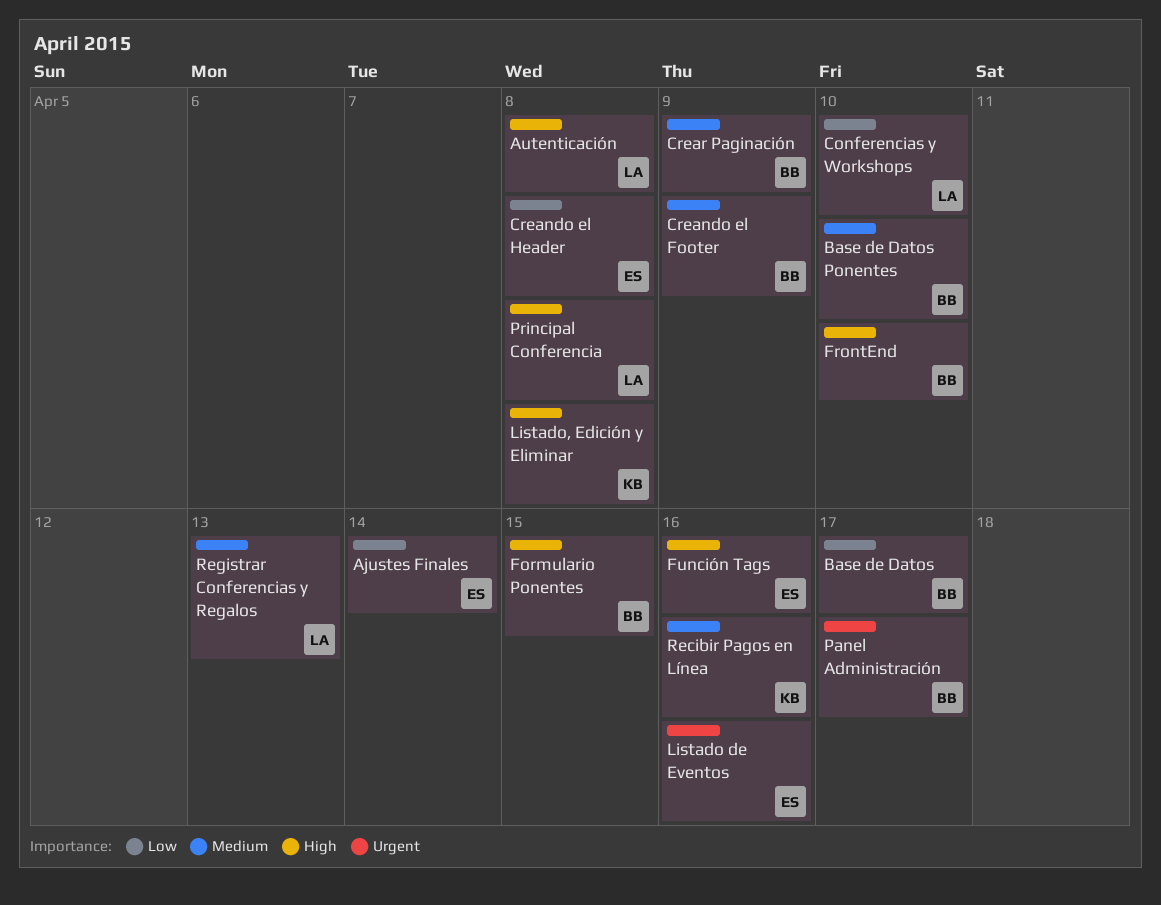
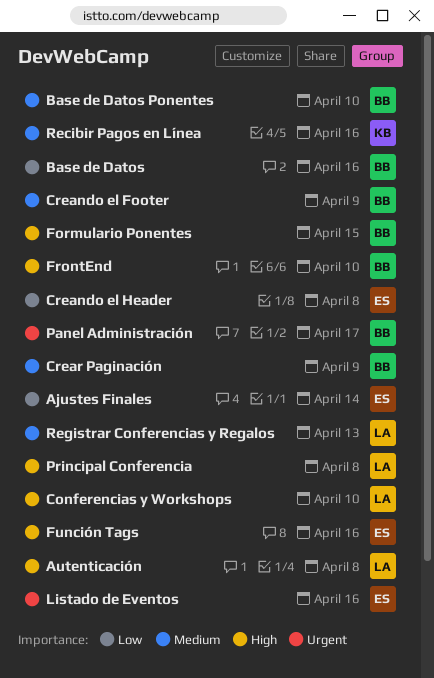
Base de Datos, due: Apr 17 -> Apr 16
Conferencias y Workshops, priority: Low -> High
Listado, Edición y Eliminar: present -> none

